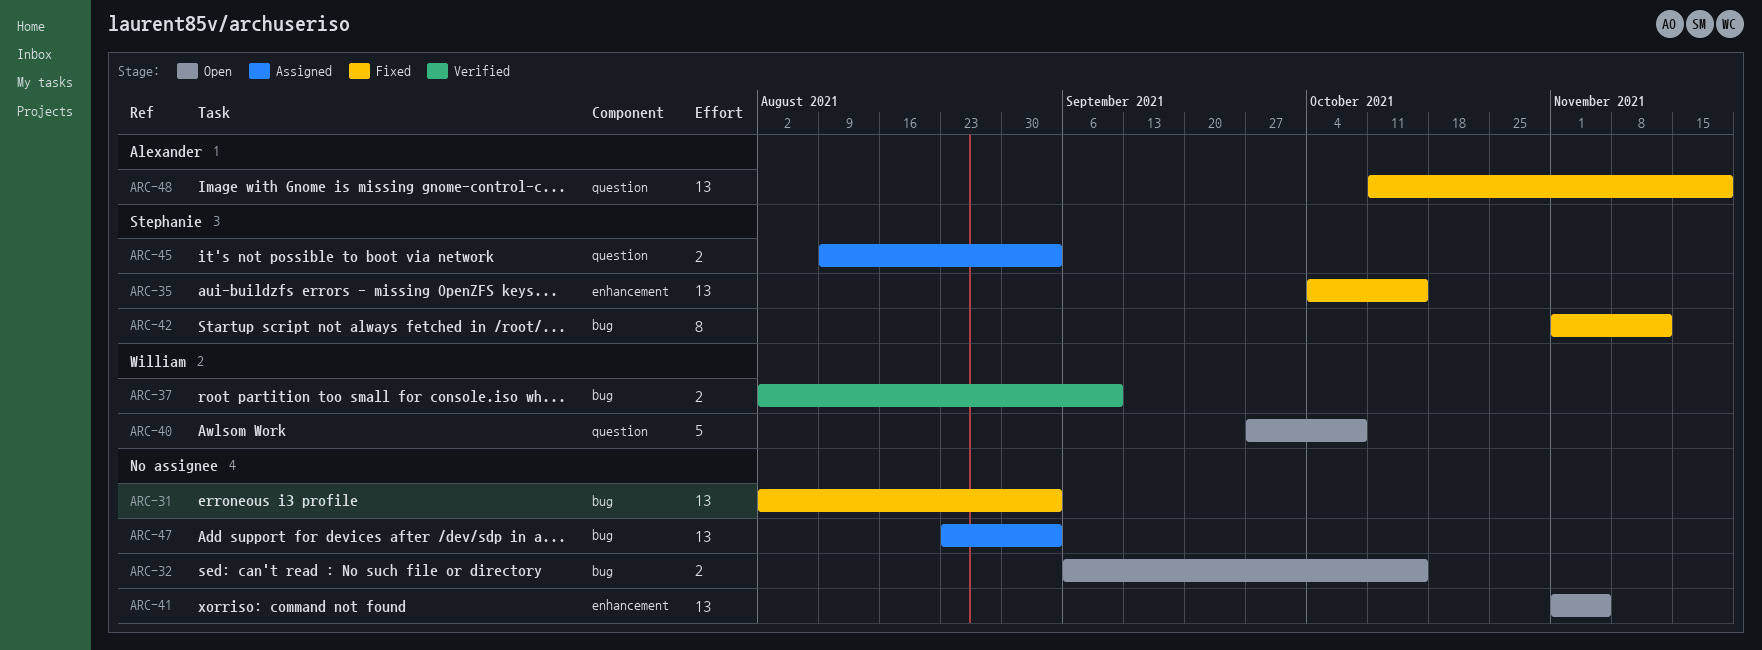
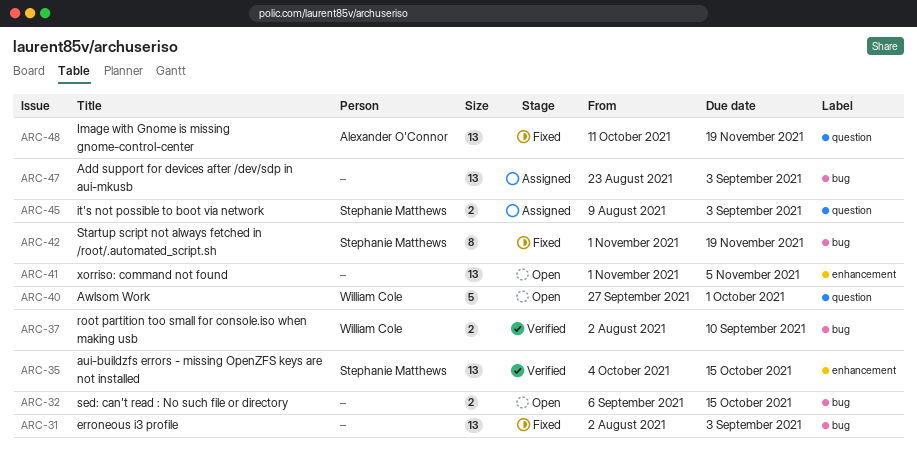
ARC-35, status: Fixed -> Verified
ARC-40, due: Oct 8 -> Oct 1
ARC-42, due: Nov 12 -> Nov 19

